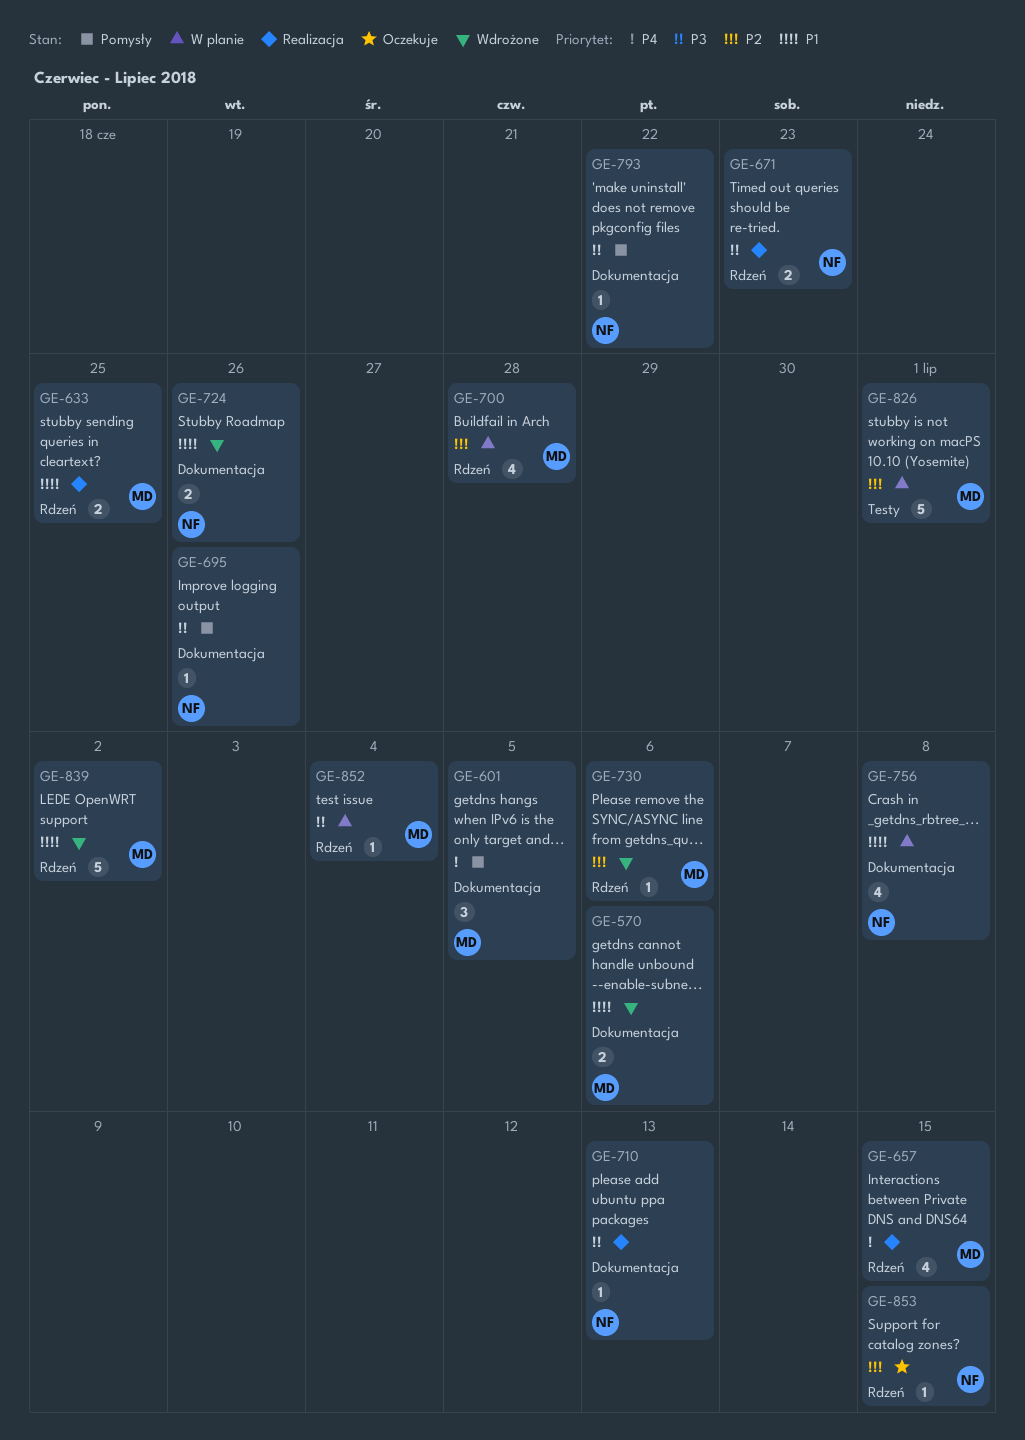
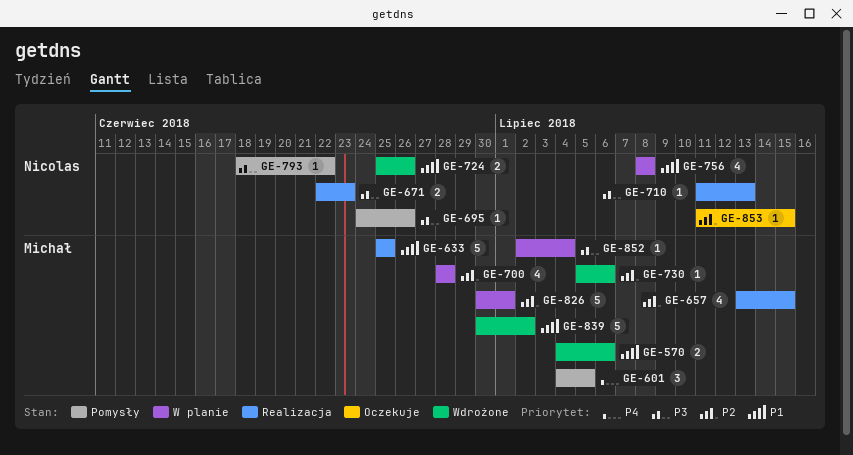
GE-633, estimate: 2 -> 5
GE-657, priority: P4 -> P2

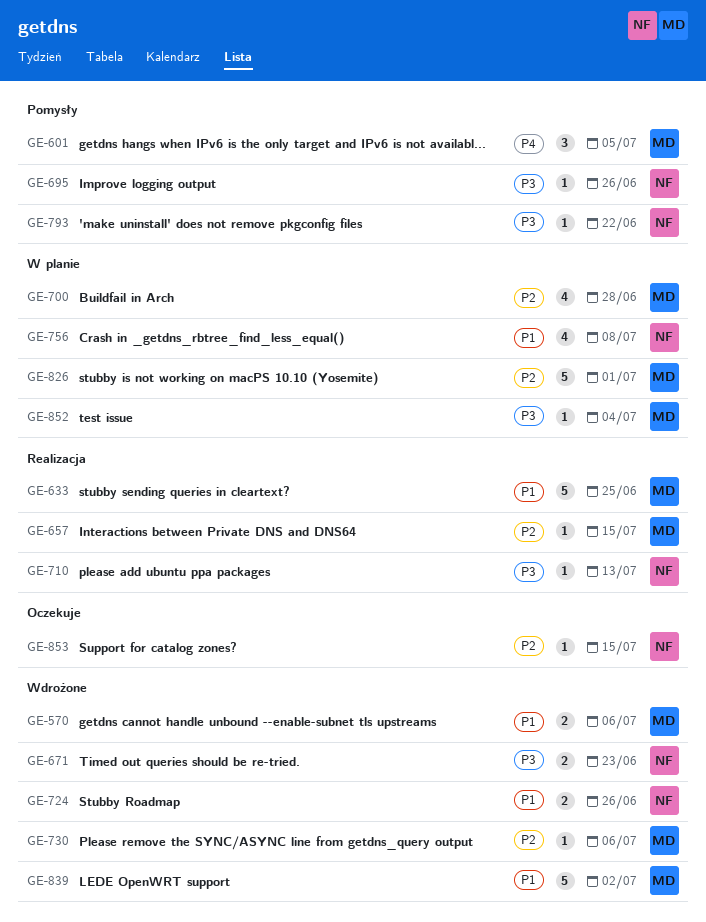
GE-657, estimate: 4 -> 1
GE-671, status: Realizacja -> Wdrożone

